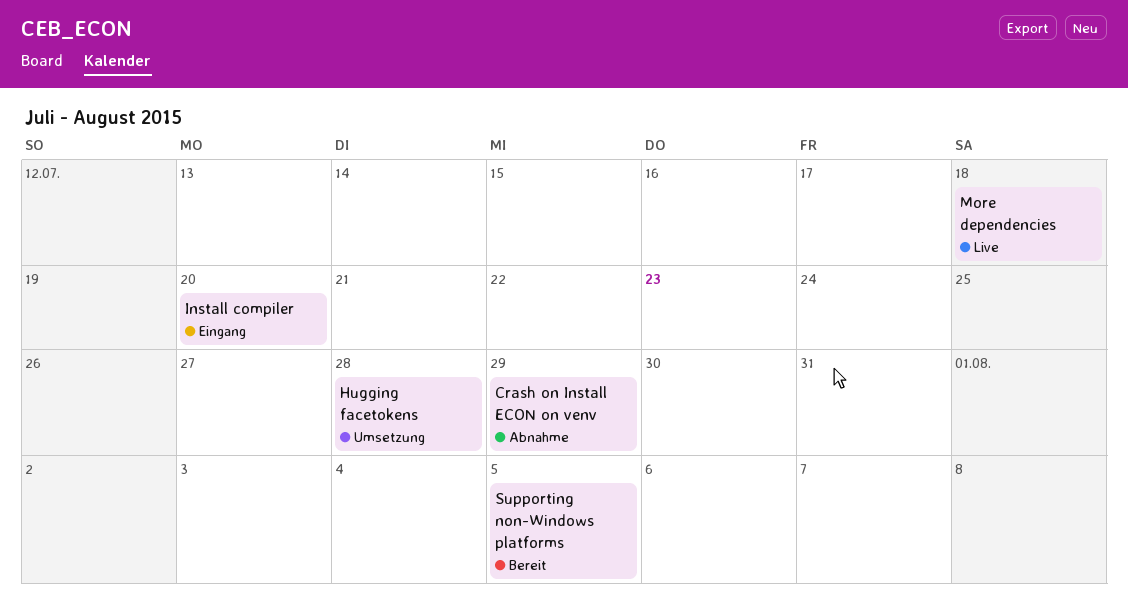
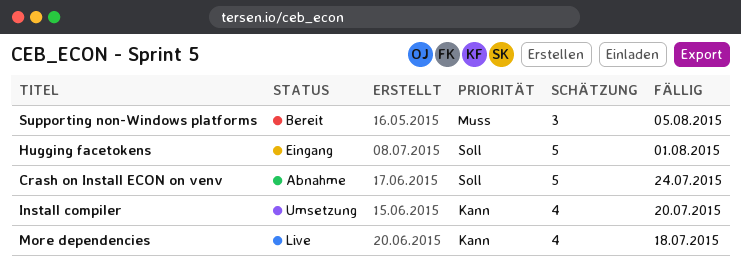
Crash on Install ECON on venv, due: Jul 29 -> Jul 24
Hugging facetokens, status: Umsetzung -> Eingang
Hugging facetokens, due: Jul 28 -> Aug 1
Install compiler, status: Eingang -> Umsetzung

